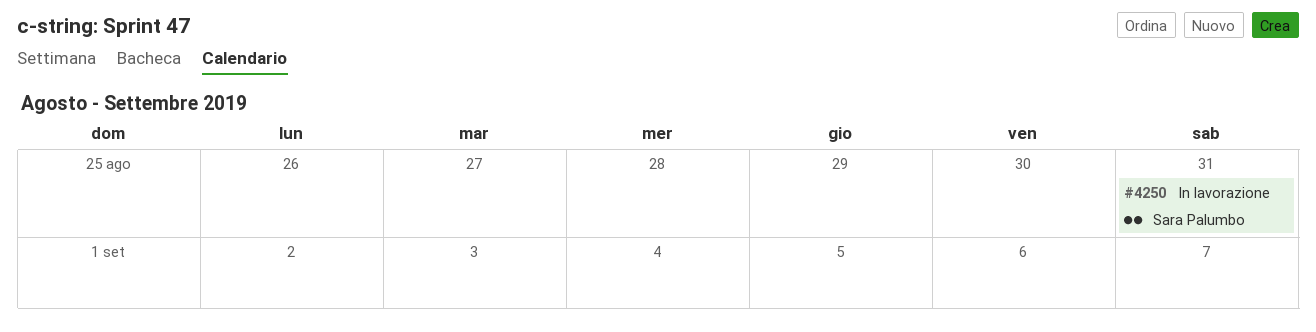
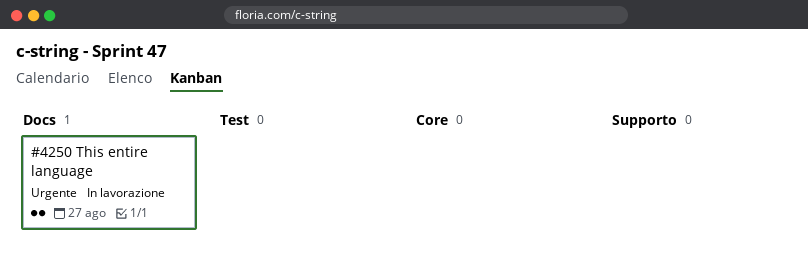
#4250, due: Aug 31 -> Aug 27

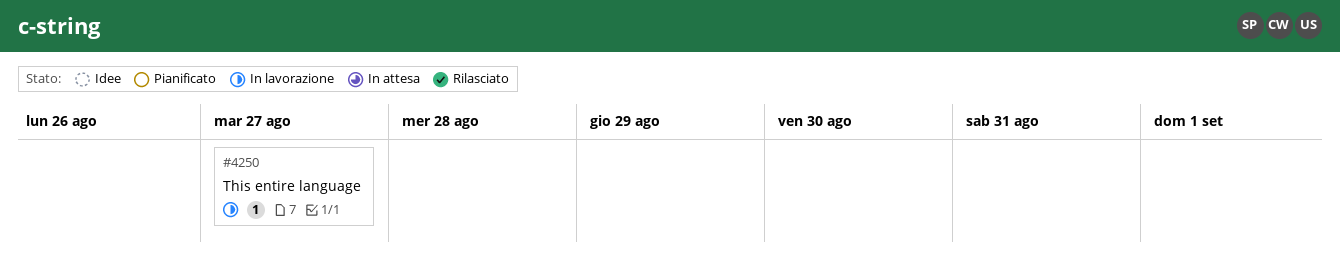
#4250, estimate: 2 -> 1

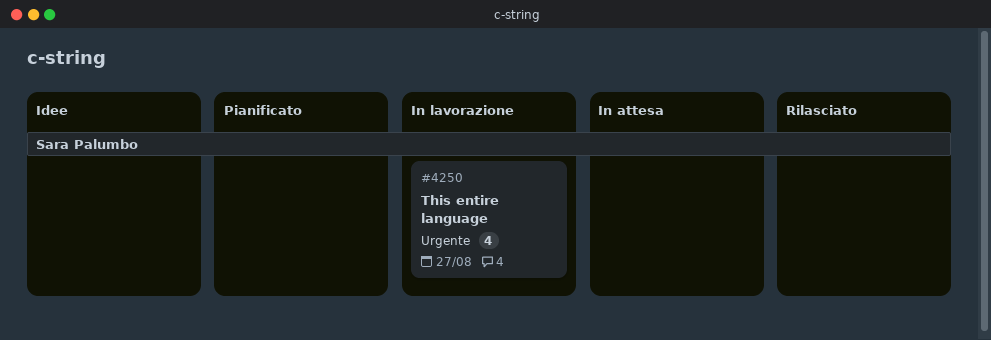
#4250, estimate: 1 -> 4

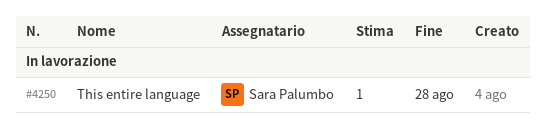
#4250, estimate: 4 -> 1
#4250, due: Aug 27 -> Aug 28

